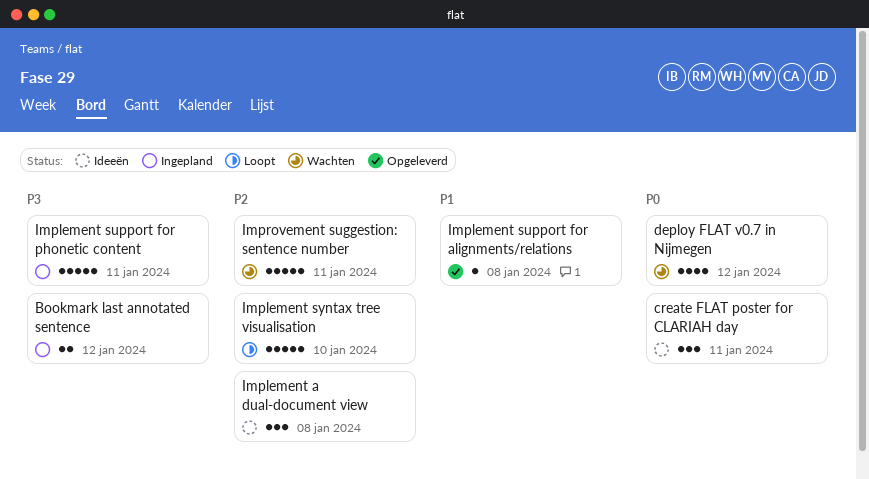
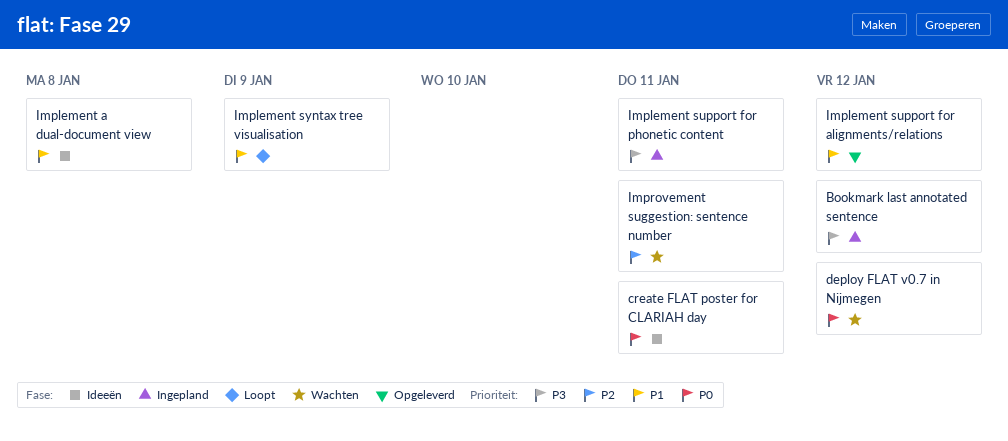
Implement a dual-document view, priority: P2 -> P1
Implement support for alignments/relations, due: Jan 8 -> Jan 12
Implement syntax tree visualisation, priority: P2 -> P1
Implement syntax tree visualisation, due: Jan 10 -> Jan 9

